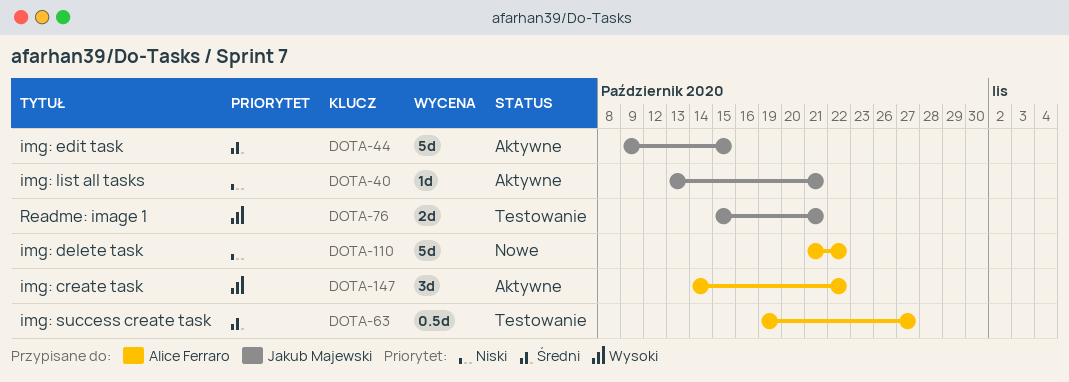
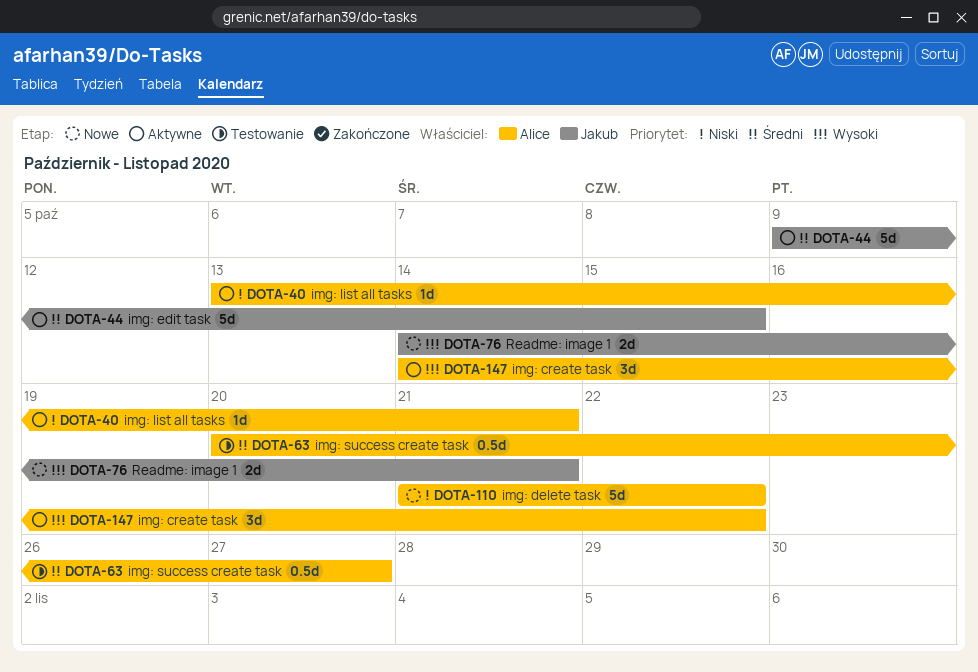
DOTA-40, owner: Jakub Majewski -> Alice Ferraro
DOTA-63, start: Oct 19 -> Oct 20
DOTA-76, status: Testowanie -> Nowe
DOTA-76, start: Oct 15 -> Oct 14

